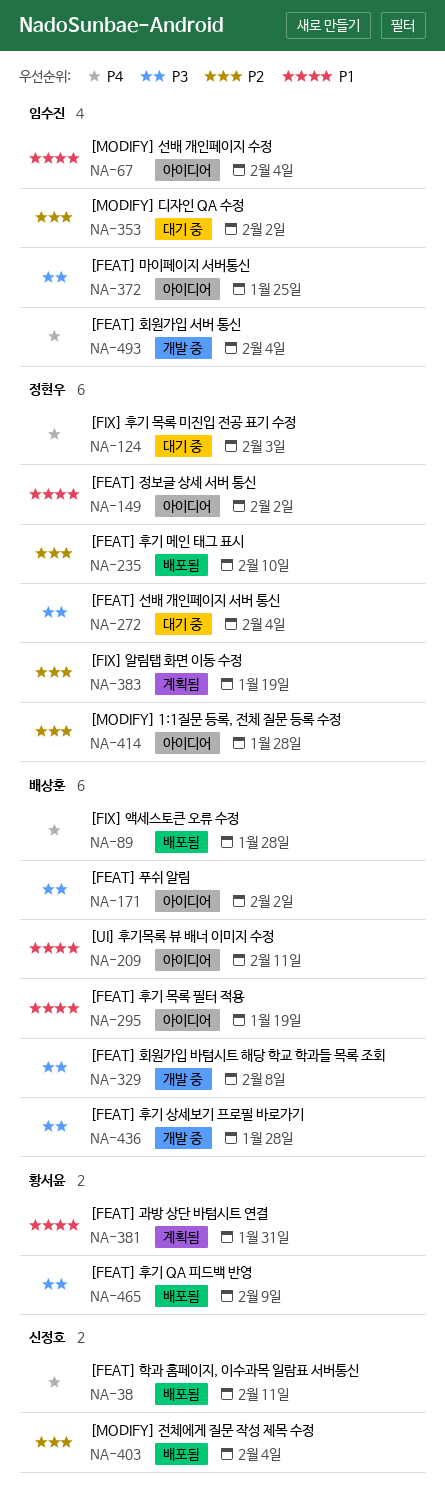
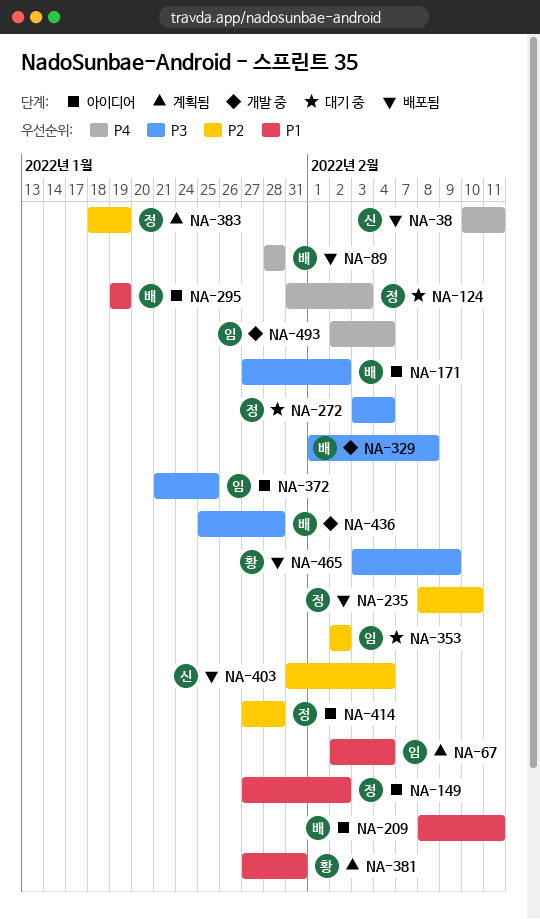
NA-67, status: 아이디어 -> 계획됨

